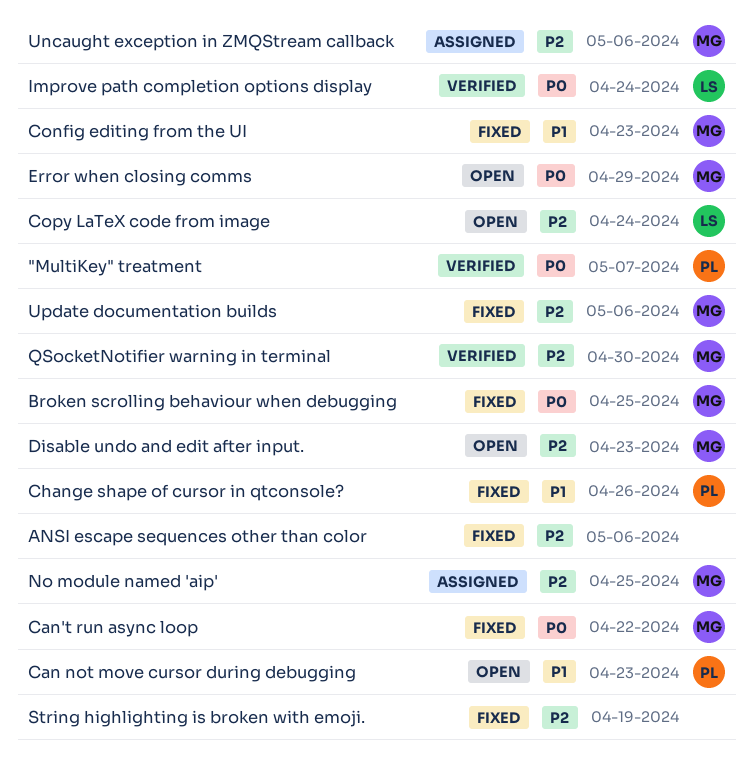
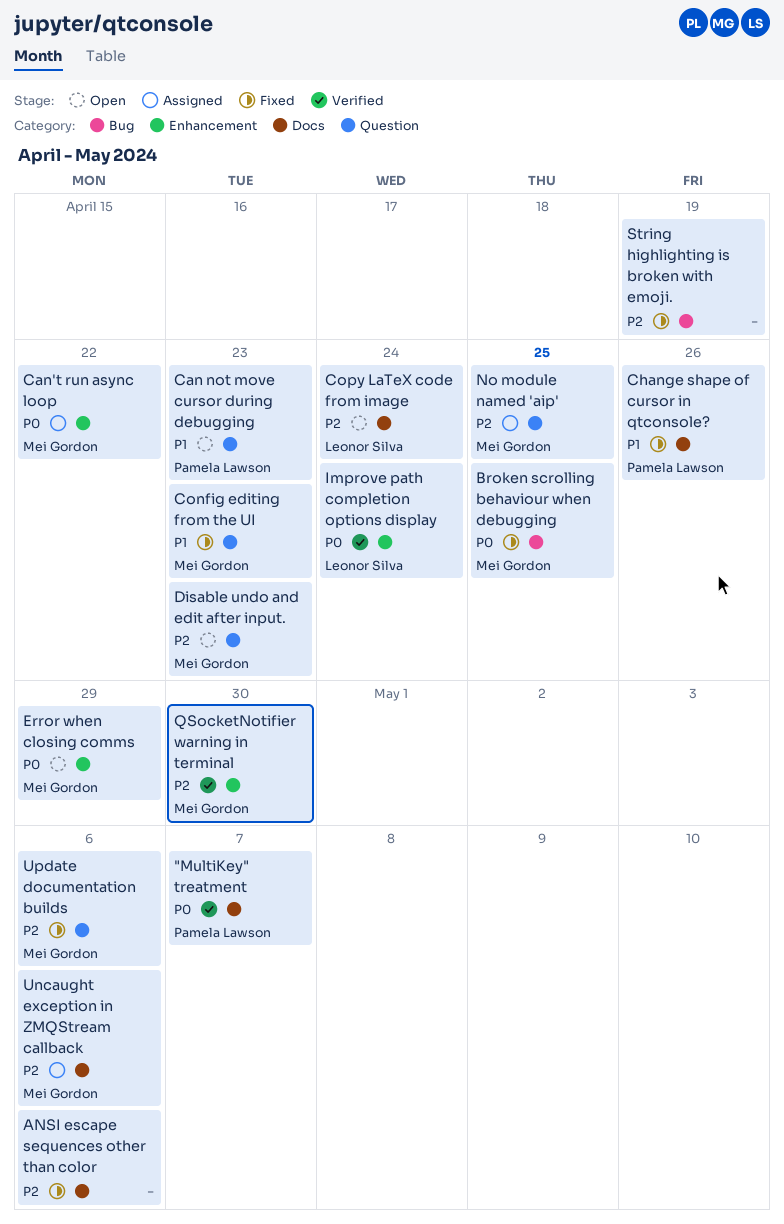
Can't run async loop, status: Fixed -> Assigned

